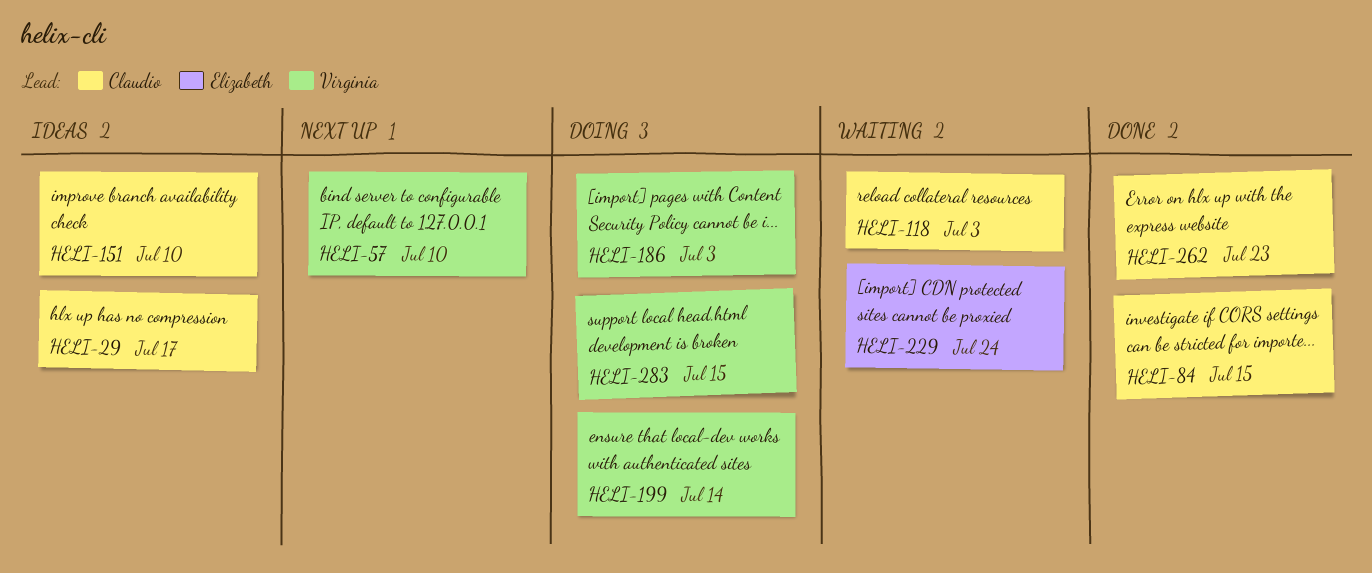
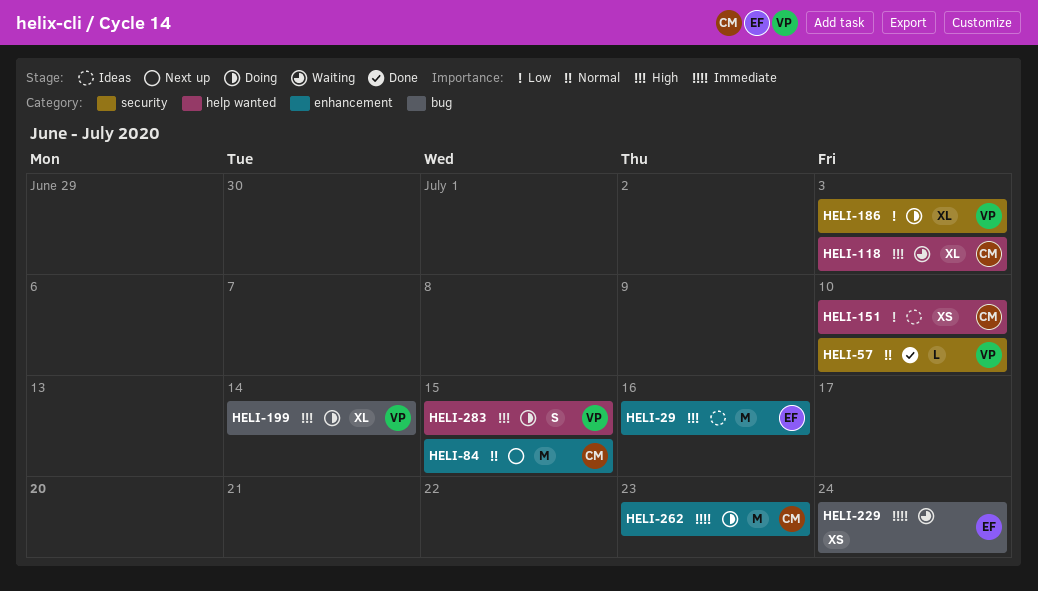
HELI-29, owner: Claudio -> Elizabeth
HELI-29, due: Jul 17 -> Jul 16
HELI-57, status: Next up -> Done
HELI-84, status: Done -> Next up
HELI-262, status: Done -> Doing

